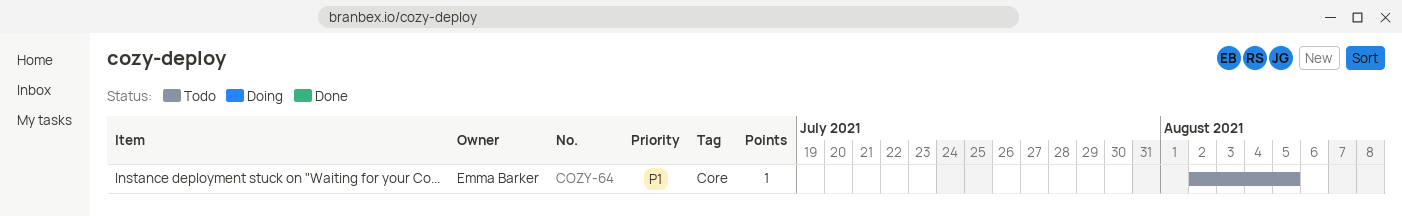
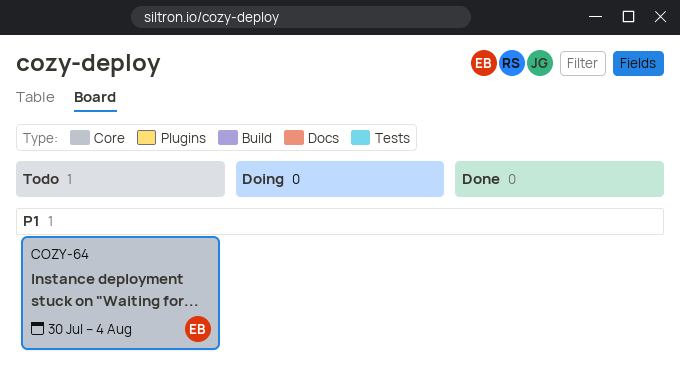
COZY-64, start: Aug 2 -> Jul 30
COZY-64, due: Aug 5 -> Aug 4

